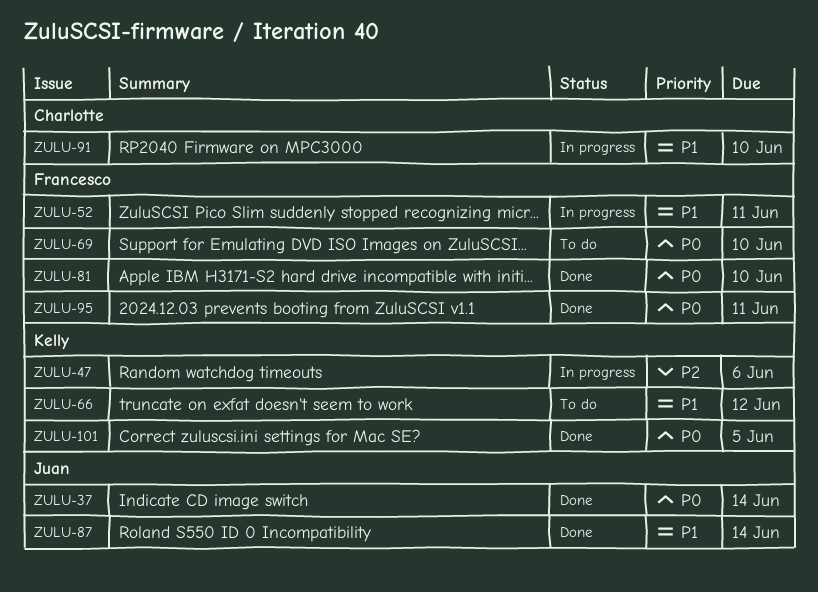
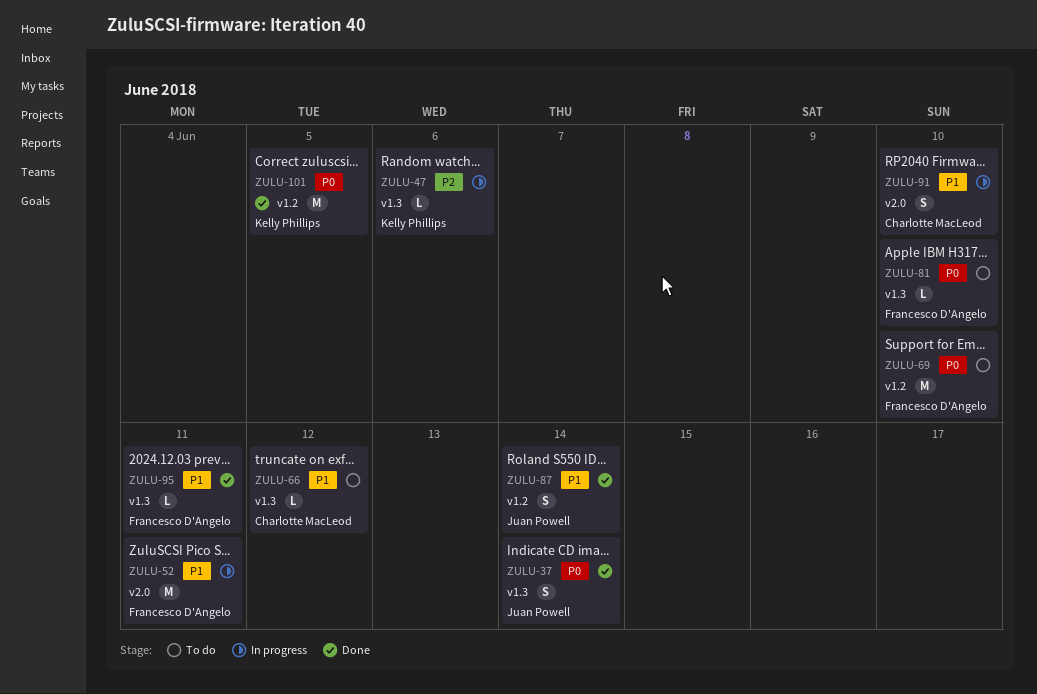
ZULU-66, owner: Kelly Phillips -> Charlotte MacLeod
ZULU-81, status: Done -> To do
ZULU-95, priority: P0 -> P1

